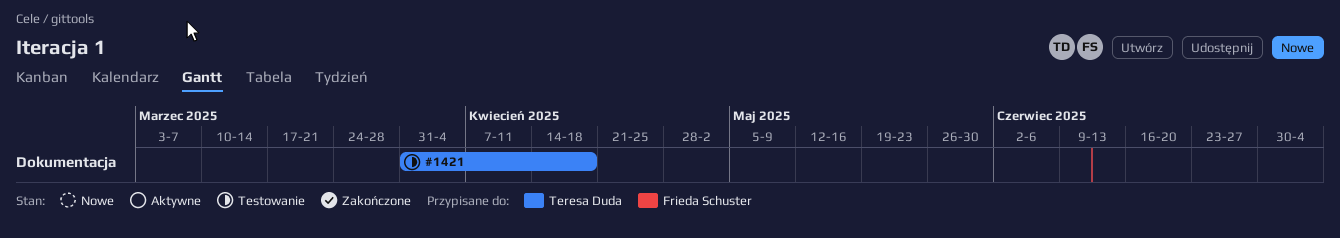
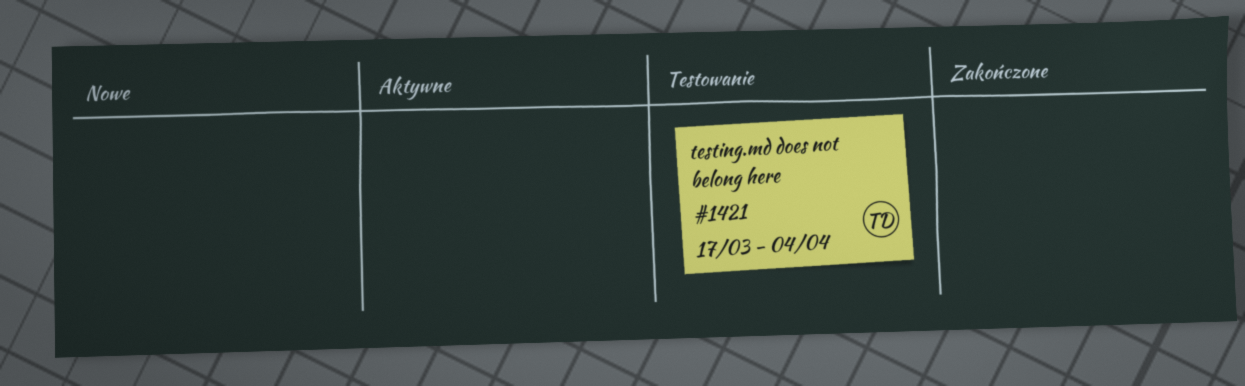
#1421, start: Mar 31 -> Mar 17
#1421, due: Apr 18 -> Apr 4

